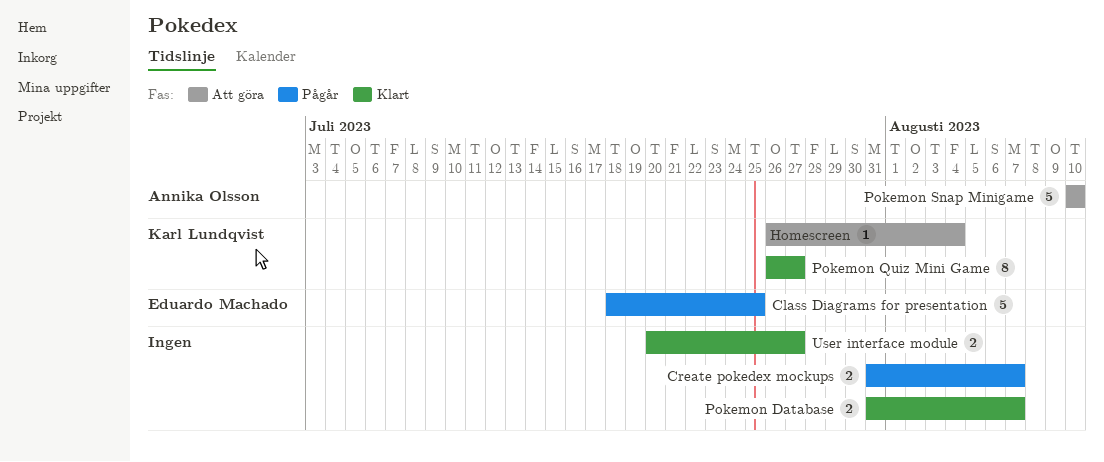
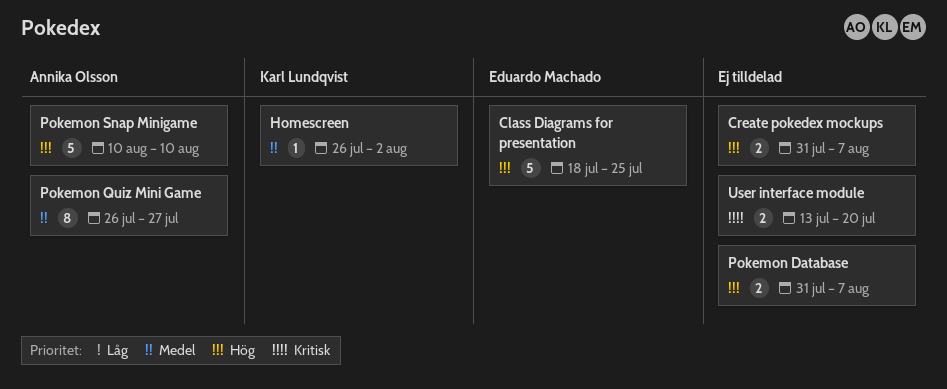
Homescreen, due: Aug 4 -> Aug 2
Pokemon Quiz Mini Game, owner: Karl Lundqvist -> Annika Olsson
User interface module, start: Jul 20 -> Jul 13
User interface module, due: Jul 27 -> Jul 20

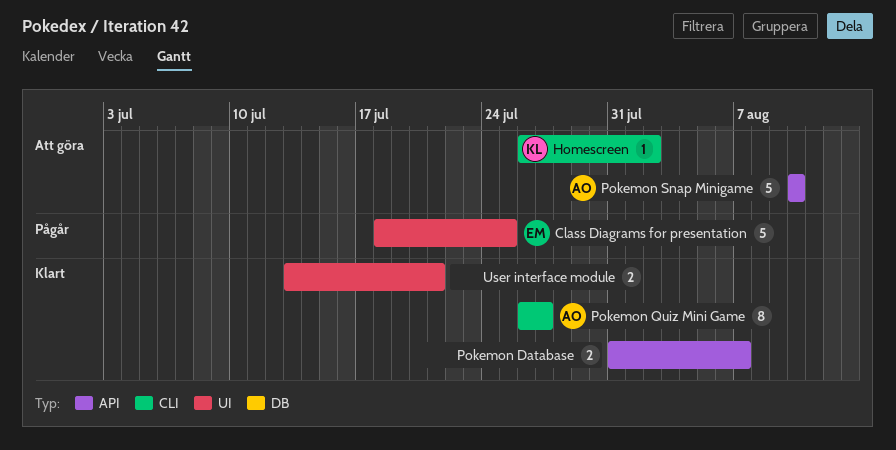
Create pokedex mockups: present -> none
User interface module, due: Jul 20 -> Jul 21

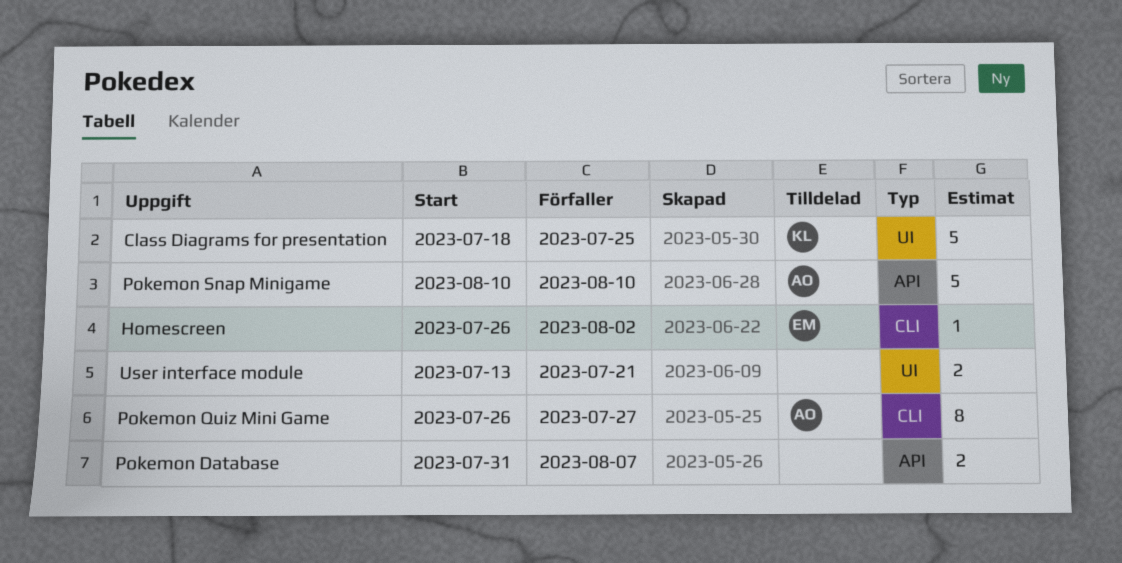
Class Diagrams for presentation, owner: EM -> KL
Homescreen, owner: KL -> EM

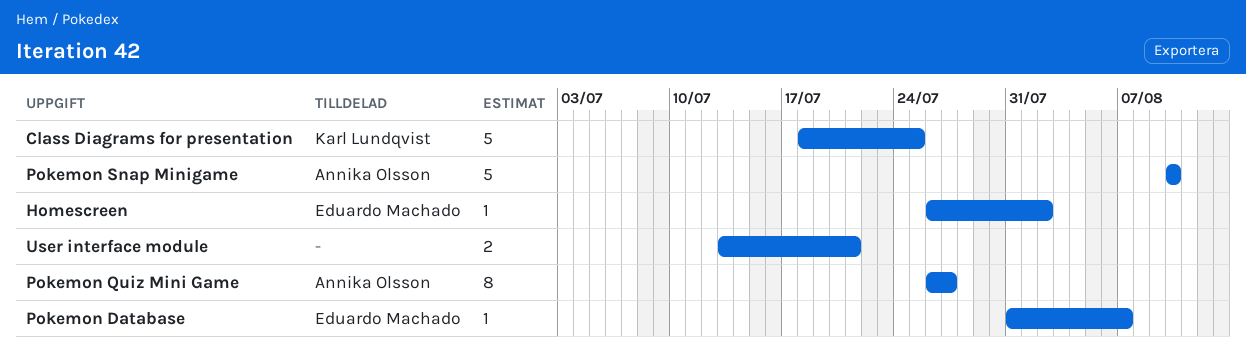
Pokemon Database, owner: none -> Eduardo Machado
Pokemon Database, estimate: 2 -> 1

